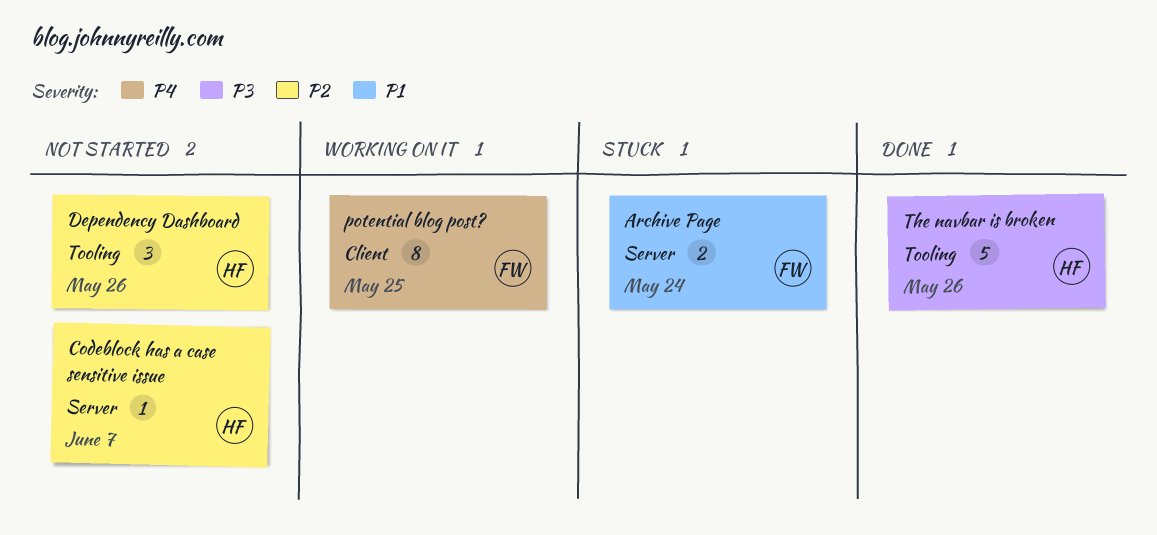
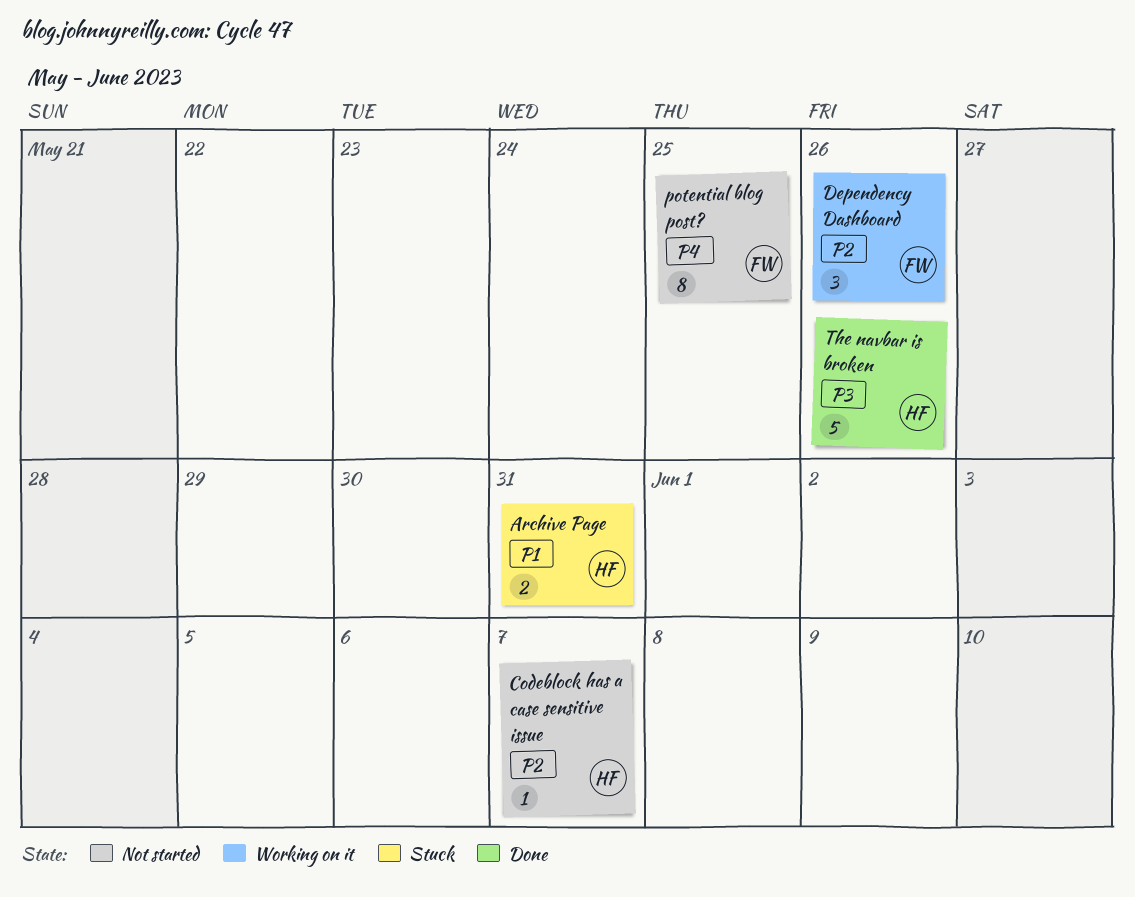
Archive Page, owner: FW -> HF
Archive Page, due: May 24 -> May 31
Dependency Dashboard, status: Not started -> Working on it
Dependency Dashboard, owner: HF -> FW
potential blog post?, status: Working on it -> Not started

